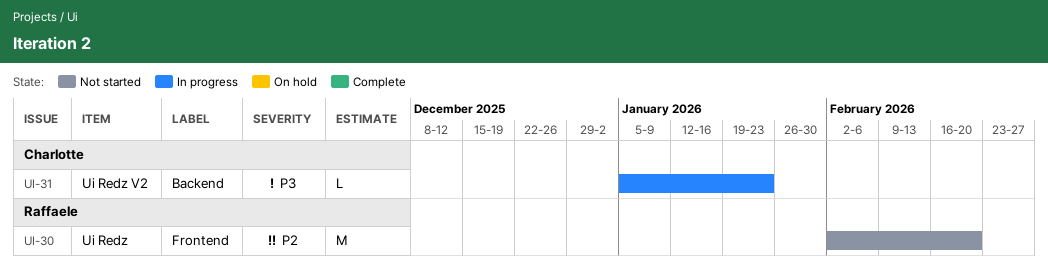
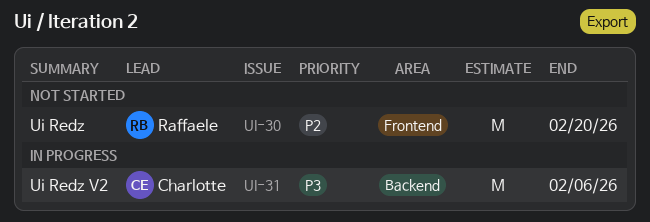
UI-31, estimate: L -> M
UI-31, due: Jan 23 -> Feb 6

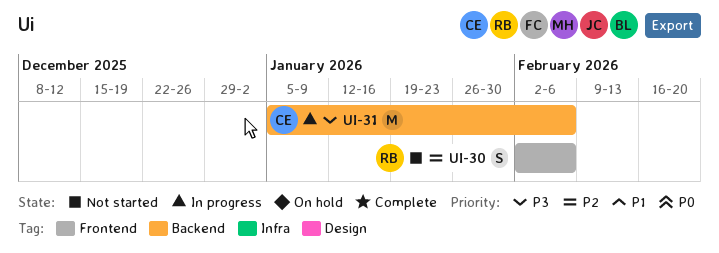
UI-30, estimate: M -> S
UI-30, due: Feb 20 -> Feb 6

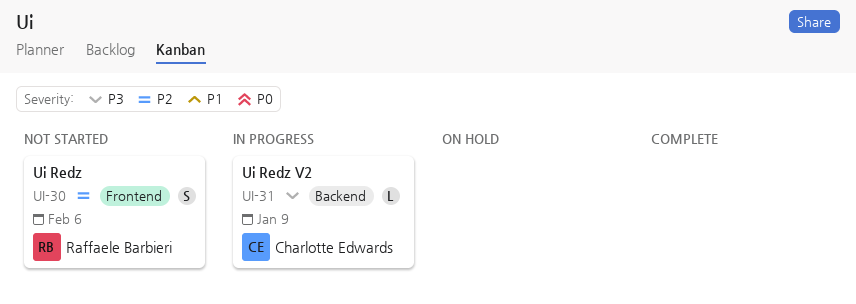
UI-31, estimate: M -> L
UI-31, due: Feb 6 -> Jan 9

